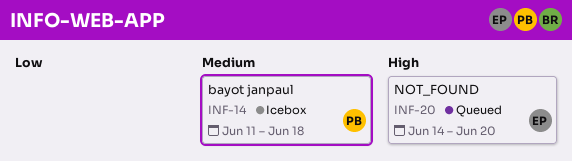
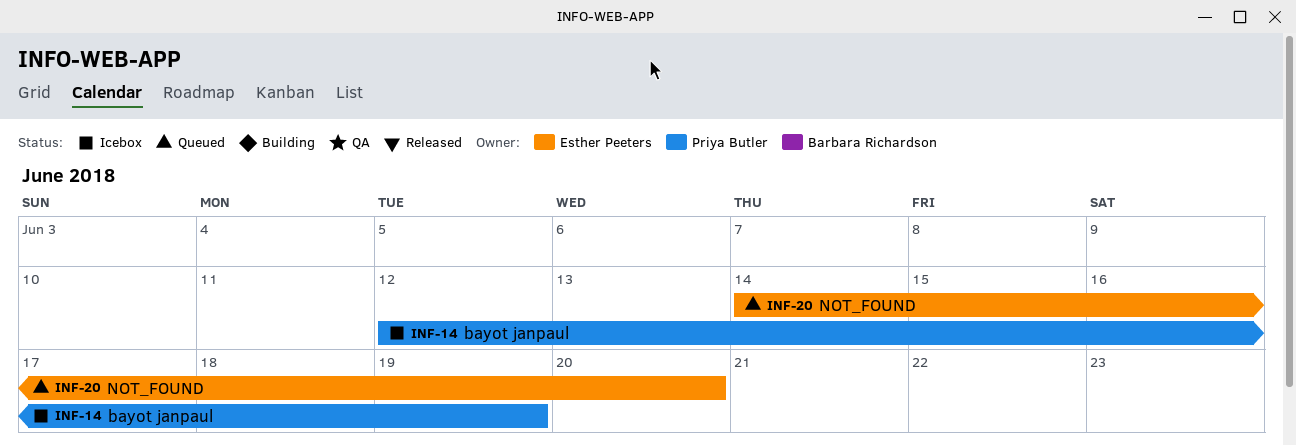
INF-14, start: Jun 11 -> Jun 12
INF-14, due: Jun 18 -> Jun 19

